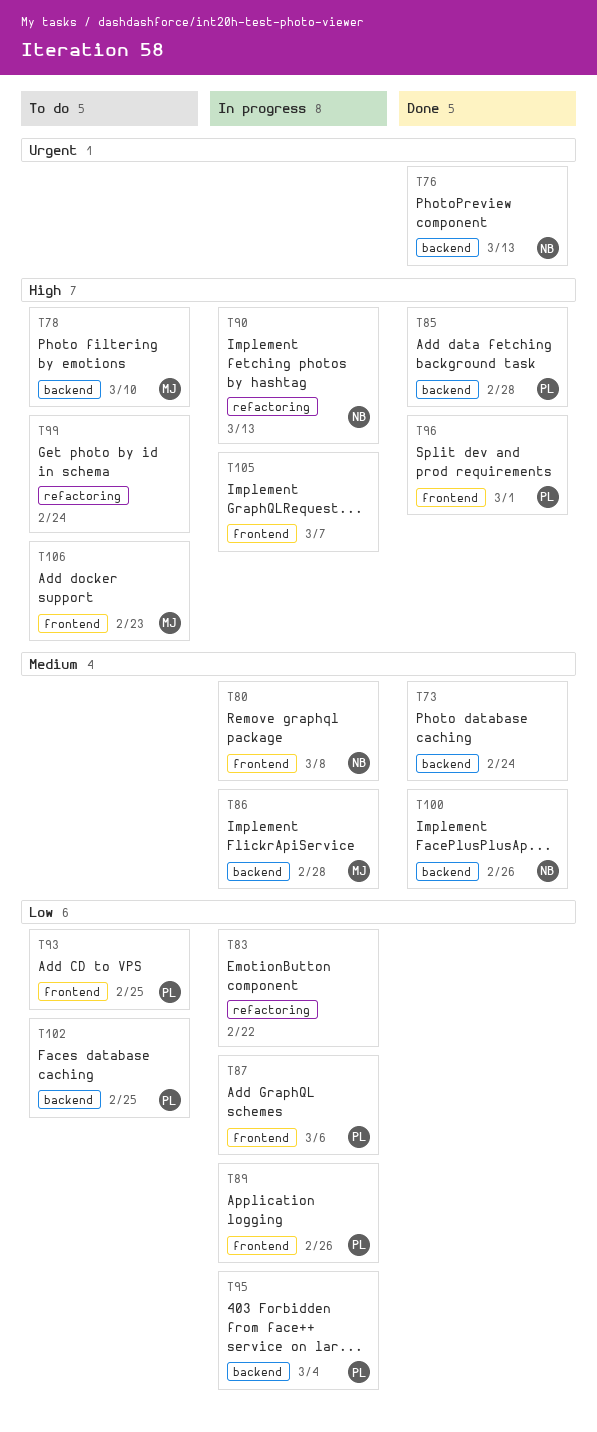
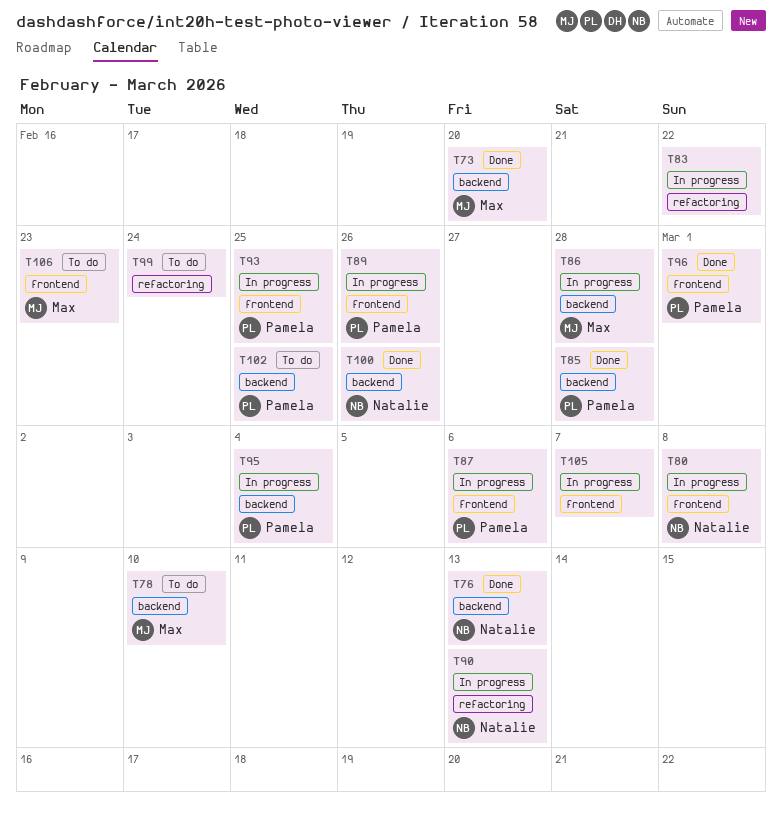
T73, owner: none -> Max
T73, due: Feb 24 -> Feb 20
T93, status: To do -> In progress

